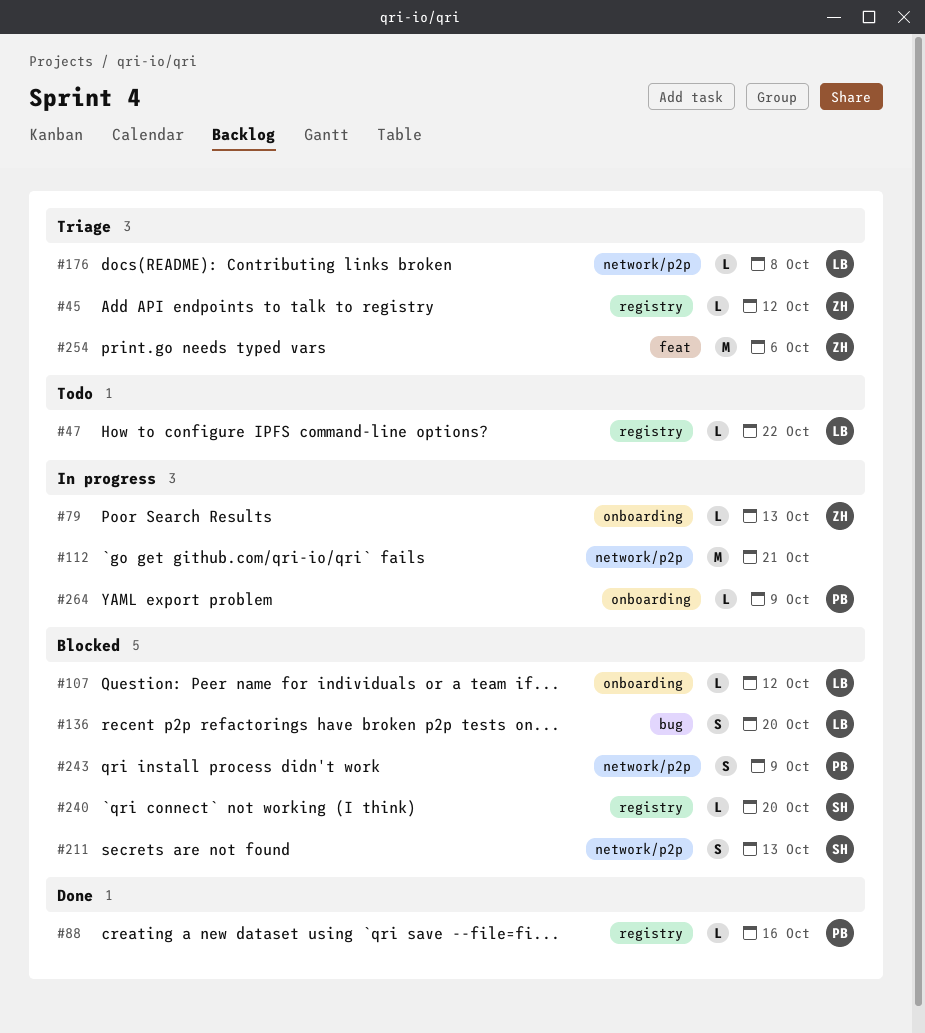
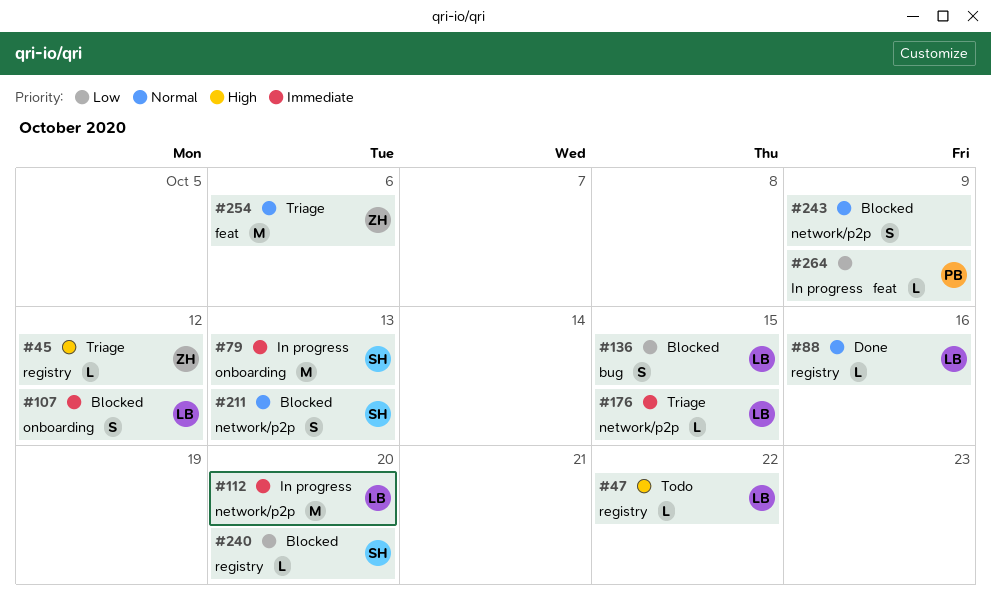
#79, owner: ZH -> SH
#79, estimate: L -> M
#88, owner: PB -> LB
#107, estimate: L -> S
#112, owner: none -> LB
#112, due: Oct 21 -> Oct 20
#136, due: Oct 20 -> Oct 15
#176, due: Oct 8 -> Oct 15
#243, owner: PB -> none
#264, label: onboarding -> feat

